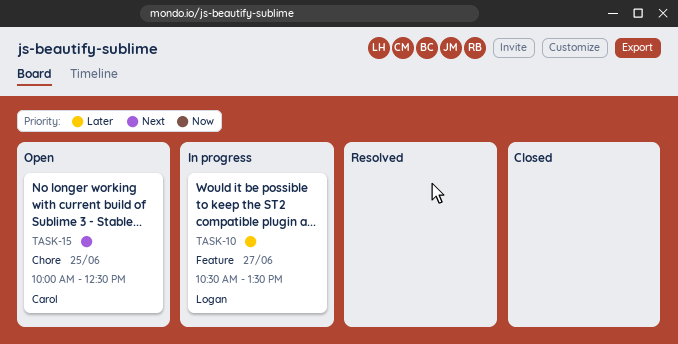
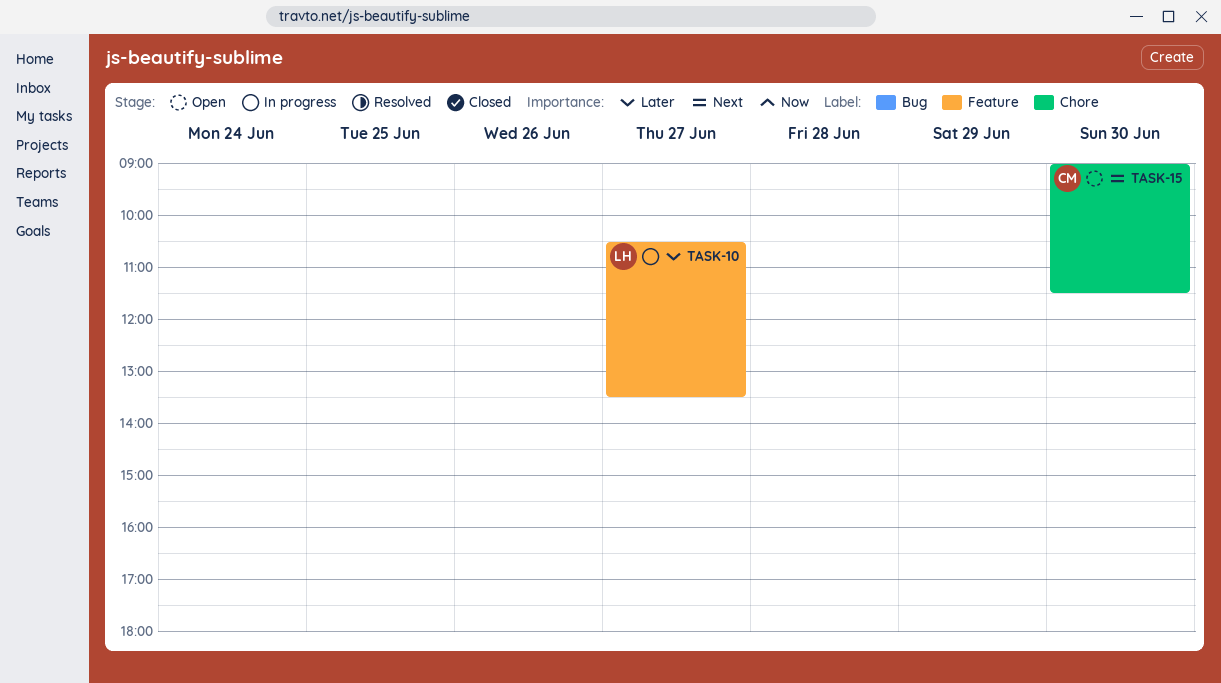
TASK-15, day: Jun 25 -> Jun 30
TASK-15, begins: 10:00 -> 09:00
TASK-15, ends: 12:30 -> 11:30

